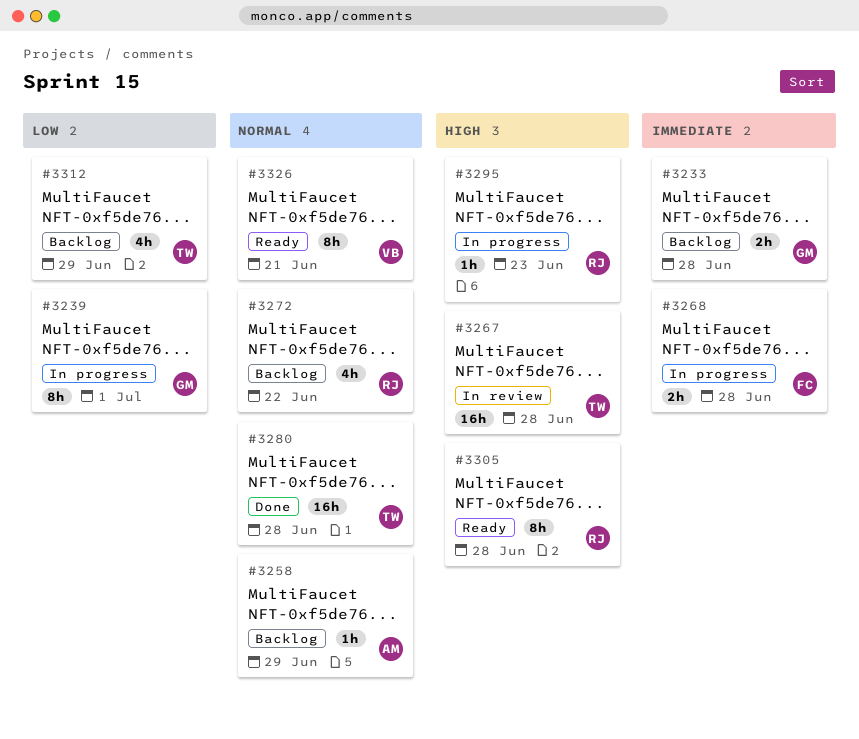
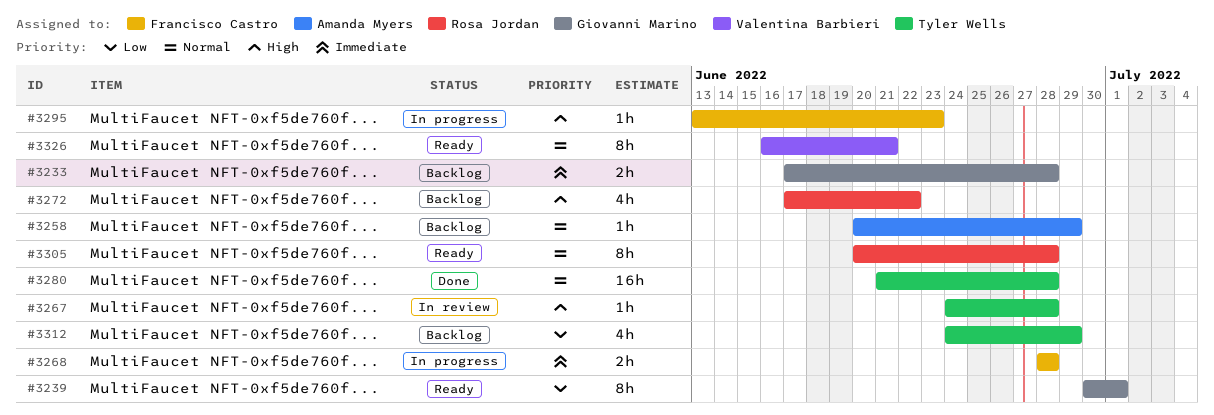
#3239, status: In progress -> Ready
#3267, estimate: 16h -> 1h
#3272, priority: Normal -> High
#3295, owner: Rosa Jordan -> Francisco Castro
#3305, priority: High -> Normal

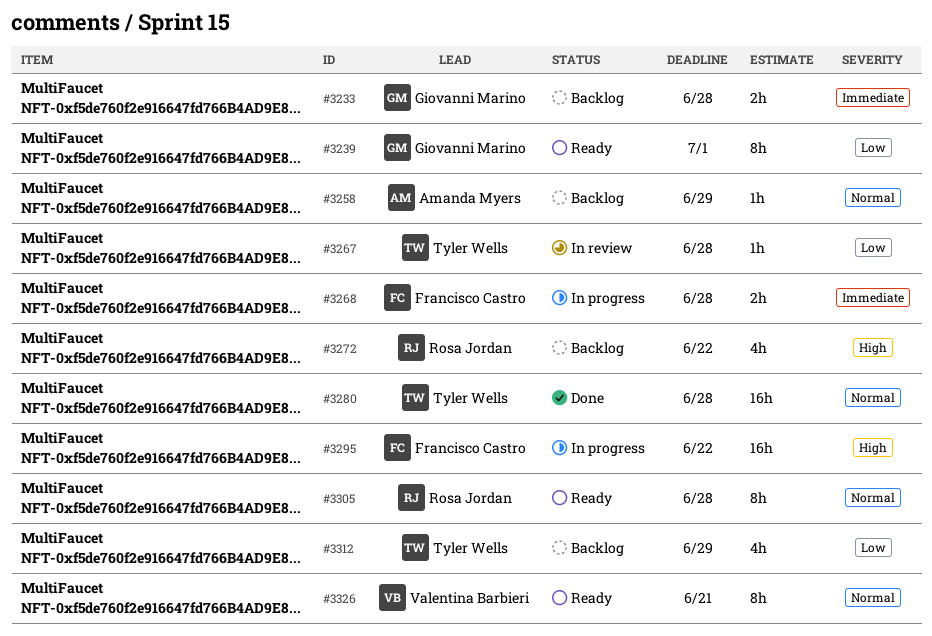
#3267, priority: High -> Low
#3295, estimate: 1h -> 16h
#3295, due: Jun 23 -> Jun 22

